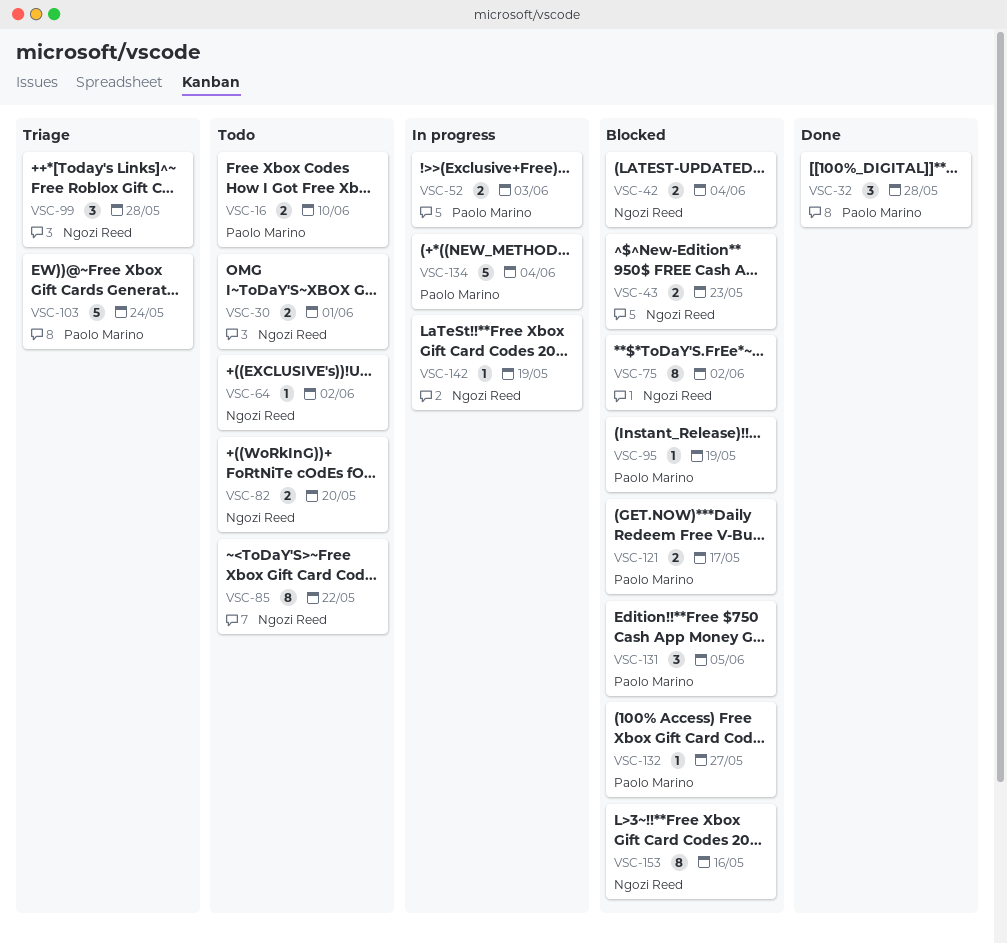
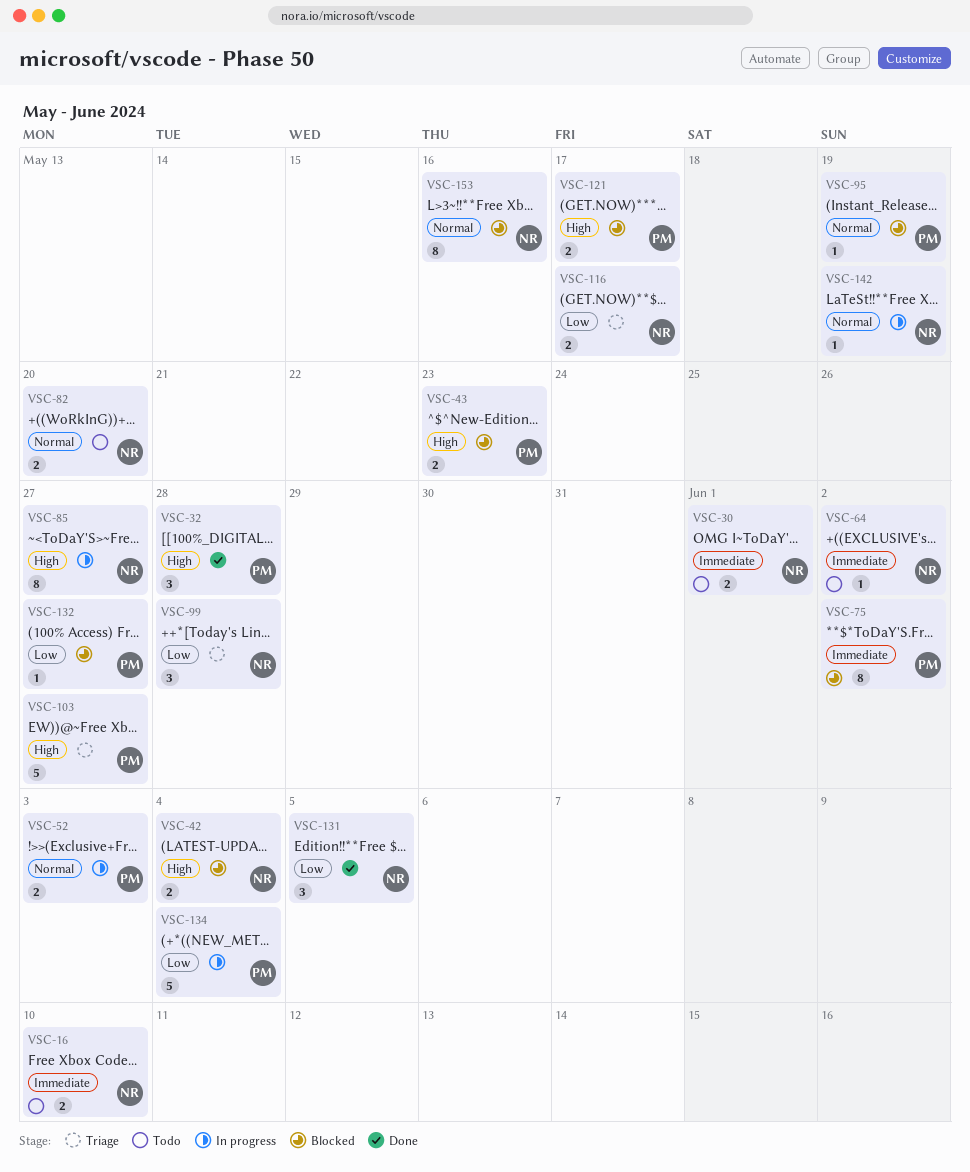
VSC-16, owner: Paolo Marino -> Ngozi Reed
VSC-43, owner: Ngozi Reed -> Paolo Marino
VSC-75, owner: Ngozi Reed -> Paolo Marino
VSC-85, status: Todo -> In progress
VSC-85, due: May 22 -> May 27
VSC-103, due: May 24 -> May 27
VSC-116: none -> present
VSC-131, status: Blocked -> Done
VSC-131, owner: Paolo Marino -> Ngozi Reed

